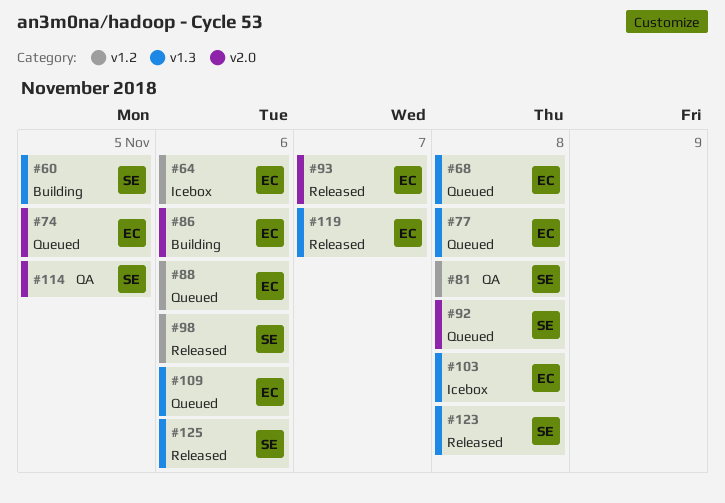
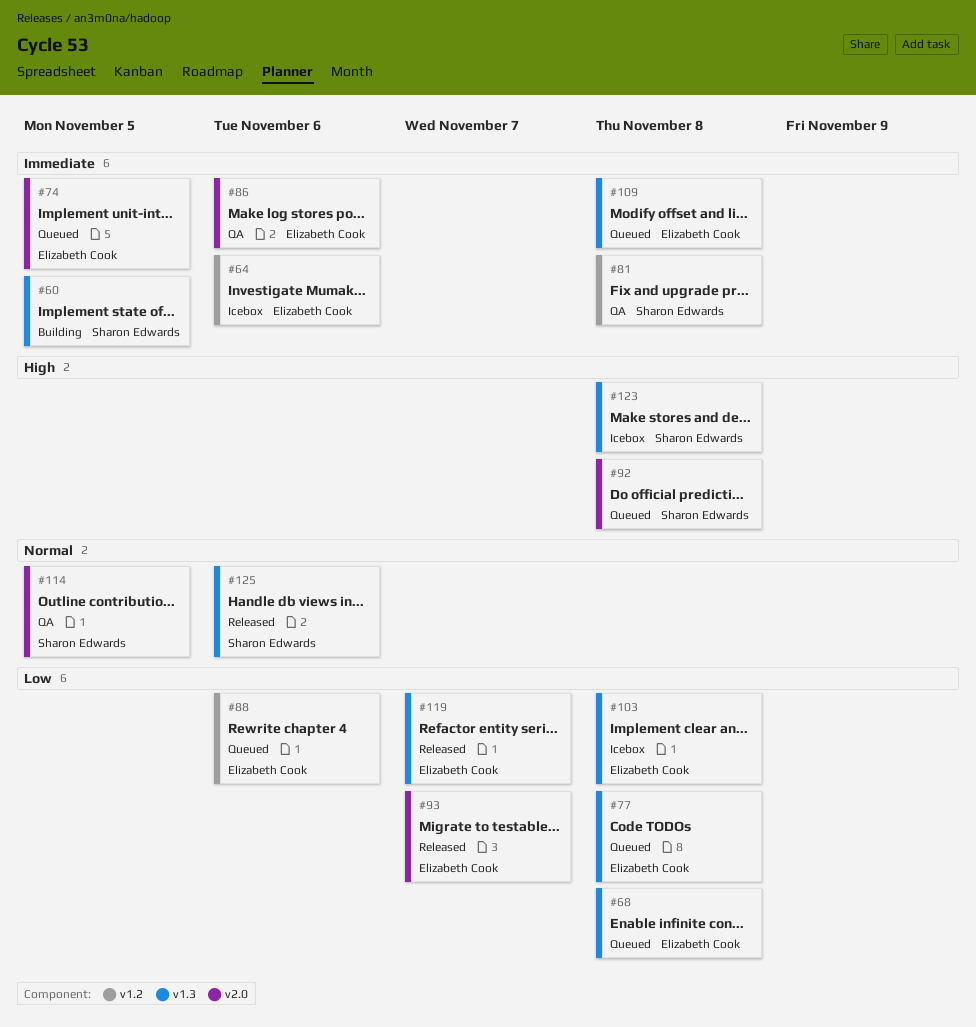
#86, status: Building -> QA
#98: present -> none
#109, due: Nov 6 -> Nov 8
#123, status: Released -> Icebox

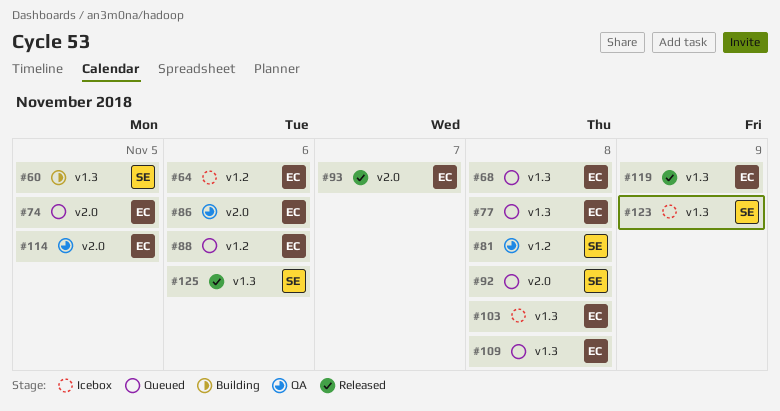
#114, owner: Sharon Edwards -> Elizabeth Cook
#119, due: Nov 7 -> Nov 9
#123, due: Nov 8 -> Nov 9

